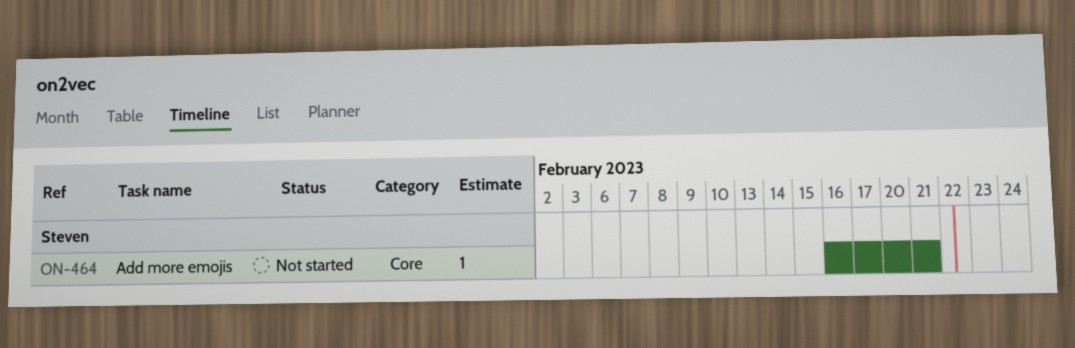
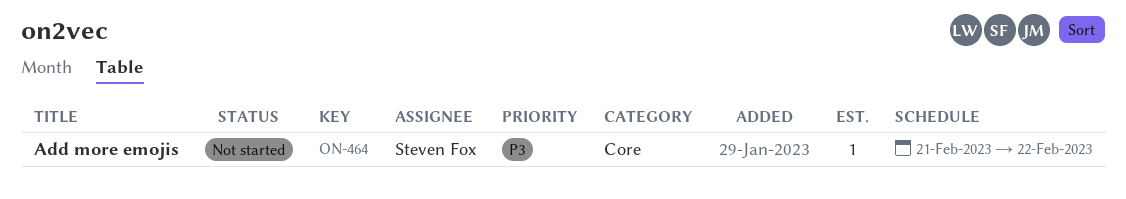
ON-464, start: Feb 16 -> Feb 21
ON-464, due: Feb 21 -> Feb 22

